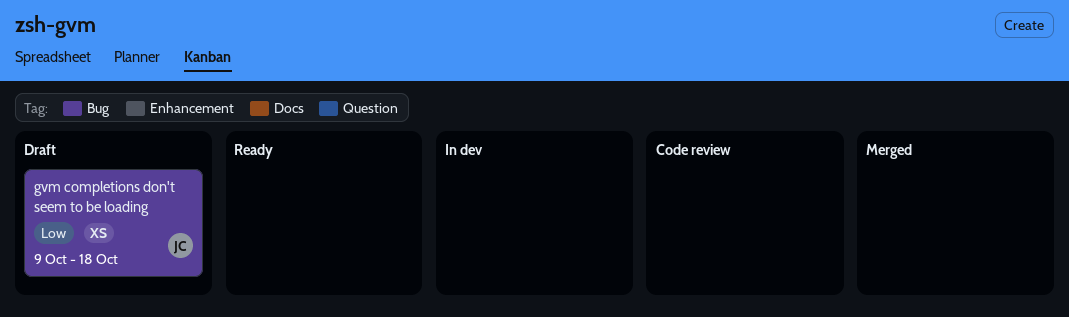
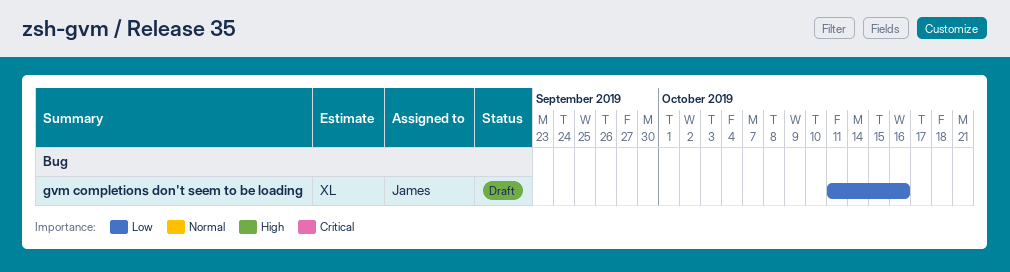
gvm completions don't seem to be loading, estimate: XS -> XL
gvm completions don't seem to be loading, start: Oct 9 -> Oct 11
gvm completions don't seem to be loading, due: Oct 18 -> Oct 16

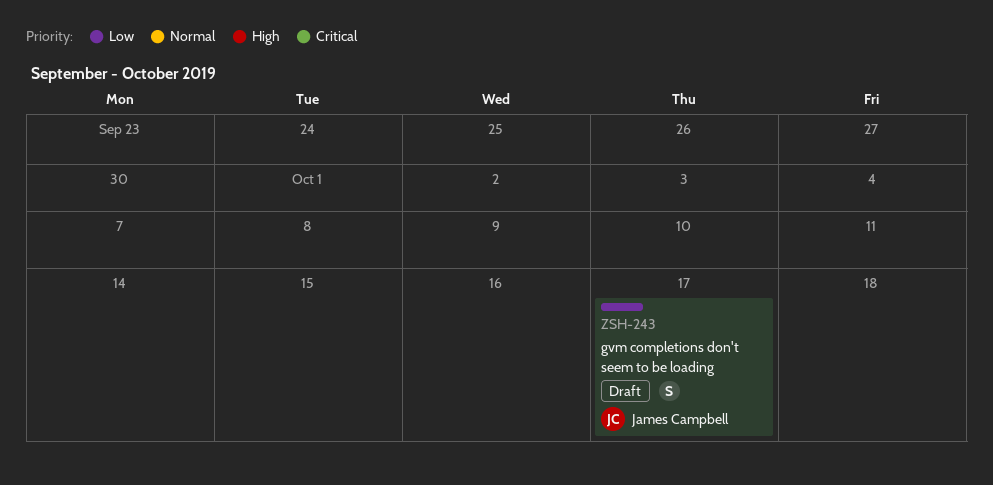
gvm completions don't seem to be loading, estimate: XL -> S
gvm completions don't seem to be loading, due: Oct 16 -> Oct 17

